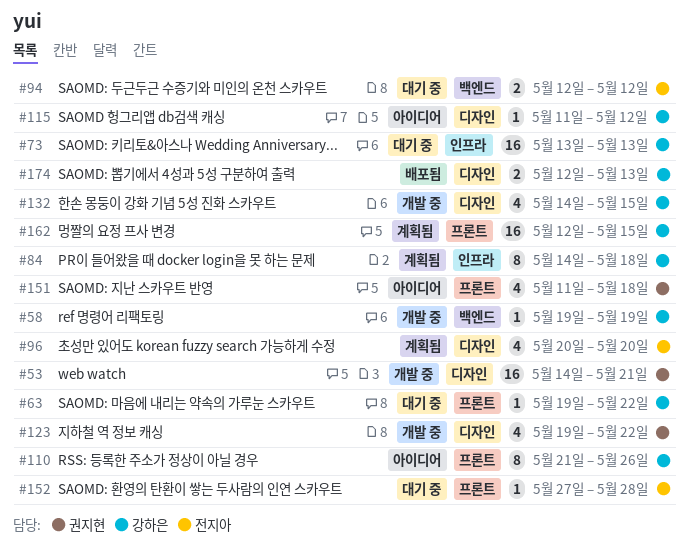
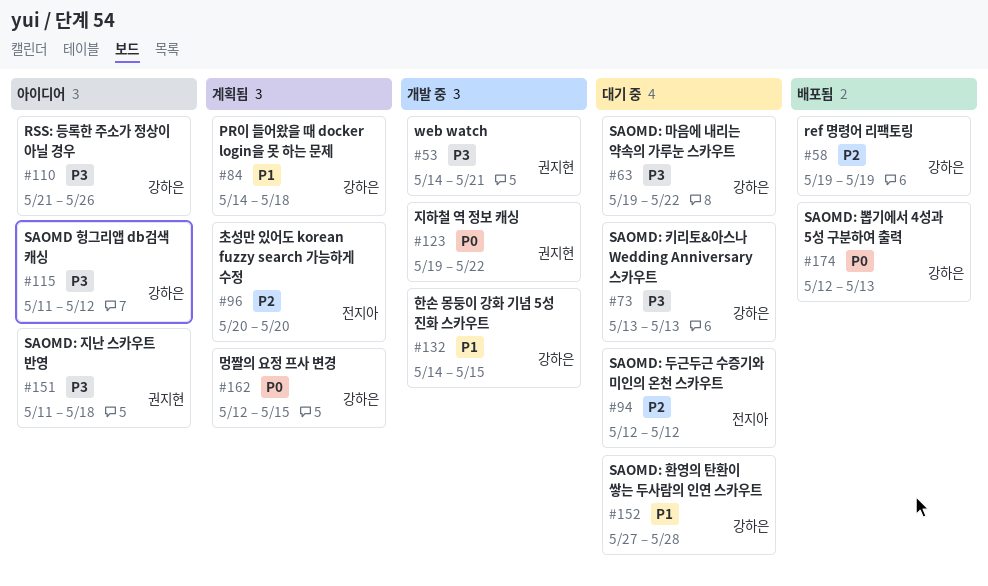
#58, status: 개발 중 -> 배포됨
#152, owner: 전지아 -> 강하은

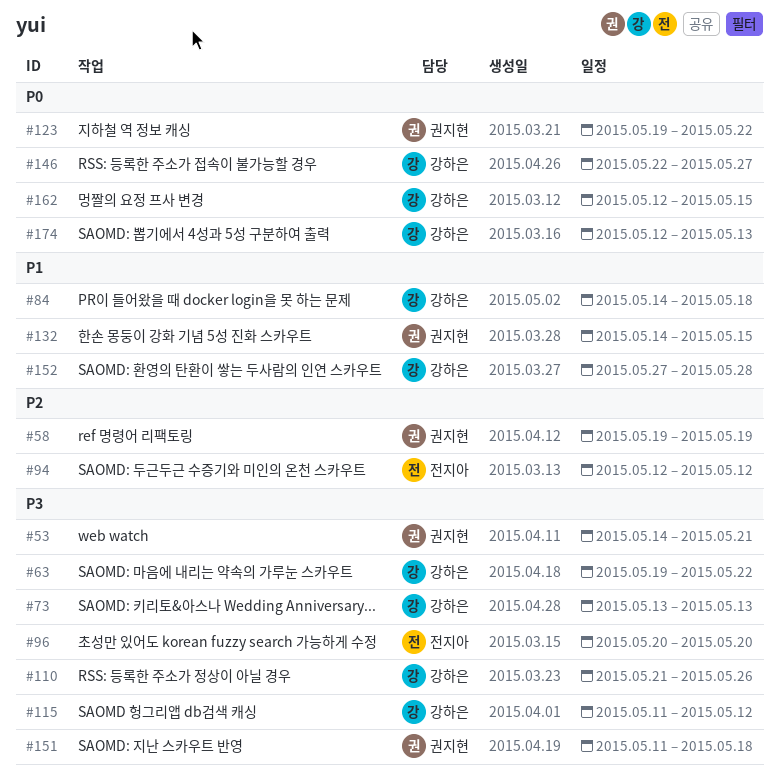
#58, owner: 강하은 -> 권지현
#96, priority: P2 -> P3
#132, owner: 강하은 -> 권지현
#146: none -> present

